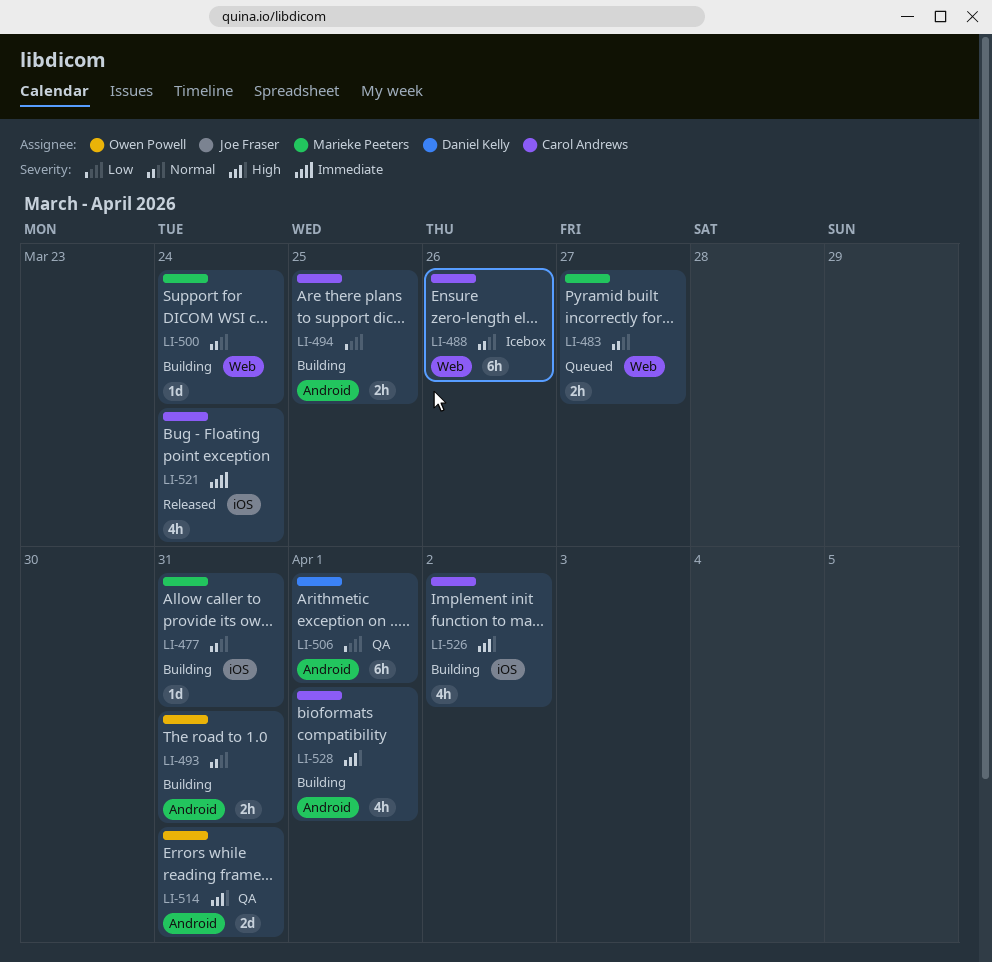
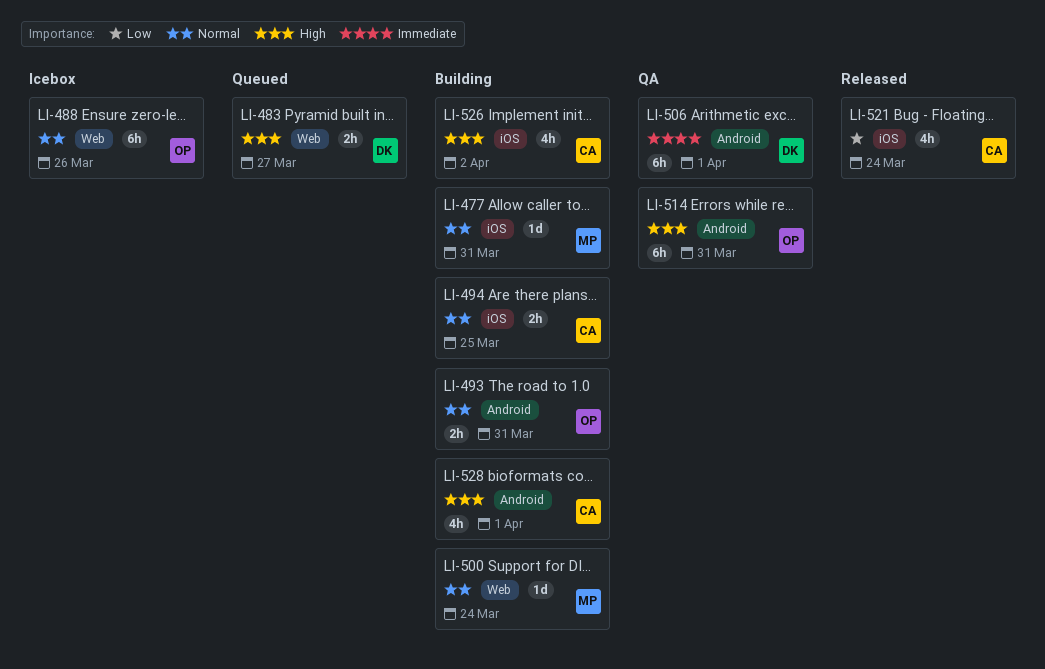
LI-483, owner: Marieke Peeters -> Daniel Kelly
LI-483, priority: Normal -> High
LI-488, owner: Carol Andrews -> Owen Powell
LI-494, priority: Low -> Normal
LI-494, label: Android -> iOS
LI-506, priority: Low -> Immediate
LI-514, estimate: 2d -> 6h
LI-521, priority: Immediate -> Low

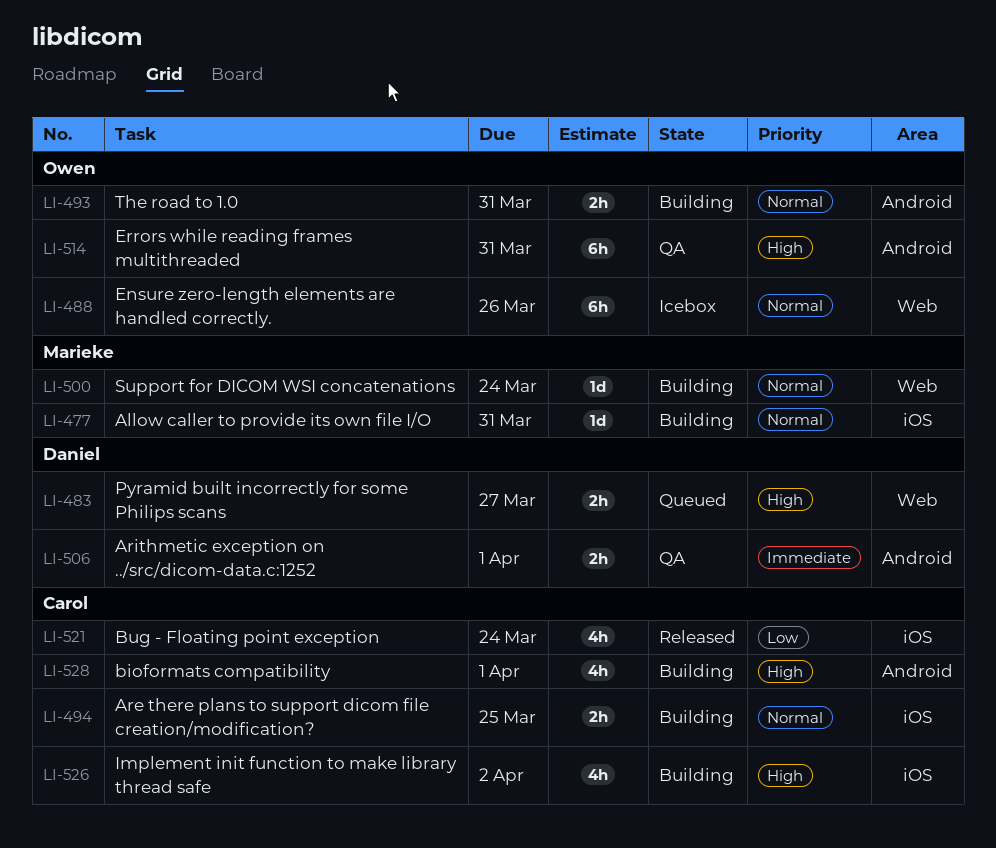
LI-506, estimate: 6h -> 2h

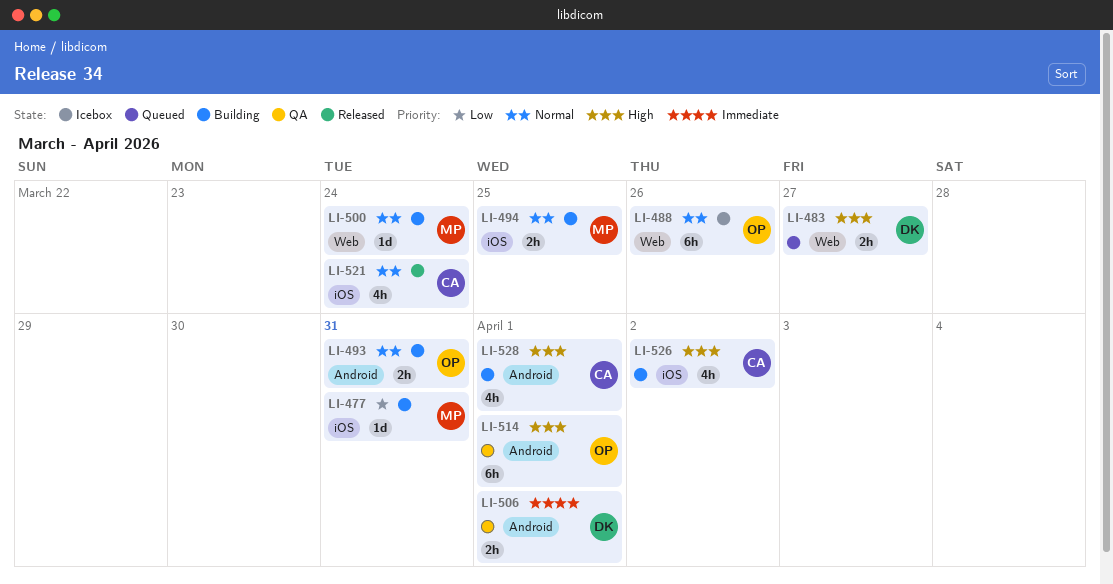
LI-477, priority: Normal -> Low
LI-494, owner: Carol -> Marieke
LI-514, due: Mar 31 -> Apr 1
LI-521, priority: Low -> Normal

